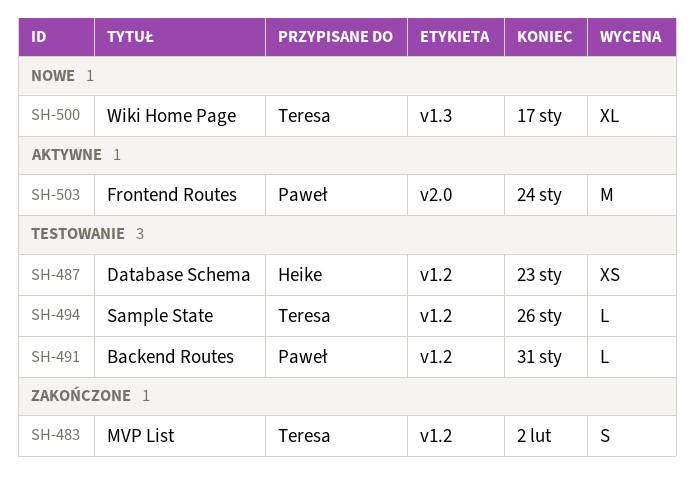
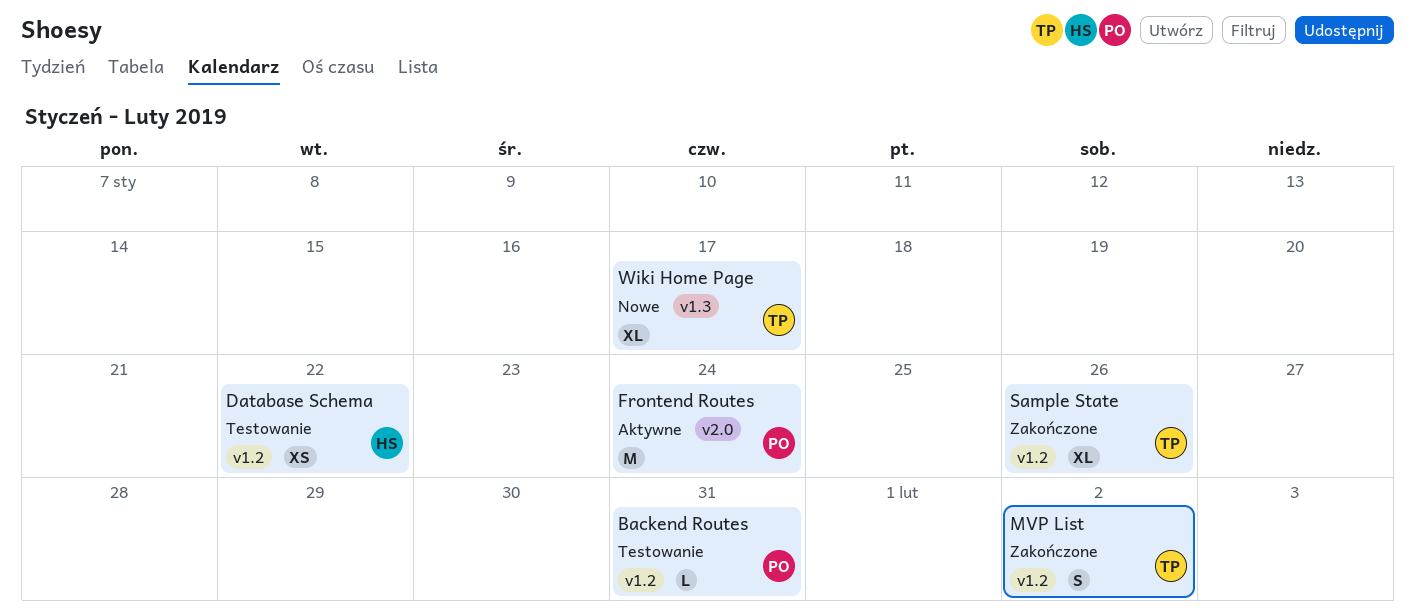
Database Schema, due: Jan 23 -> Jan 22
Sample State, status: Testowanie -> Zakończone
Sample State, estimate: L -> XL

